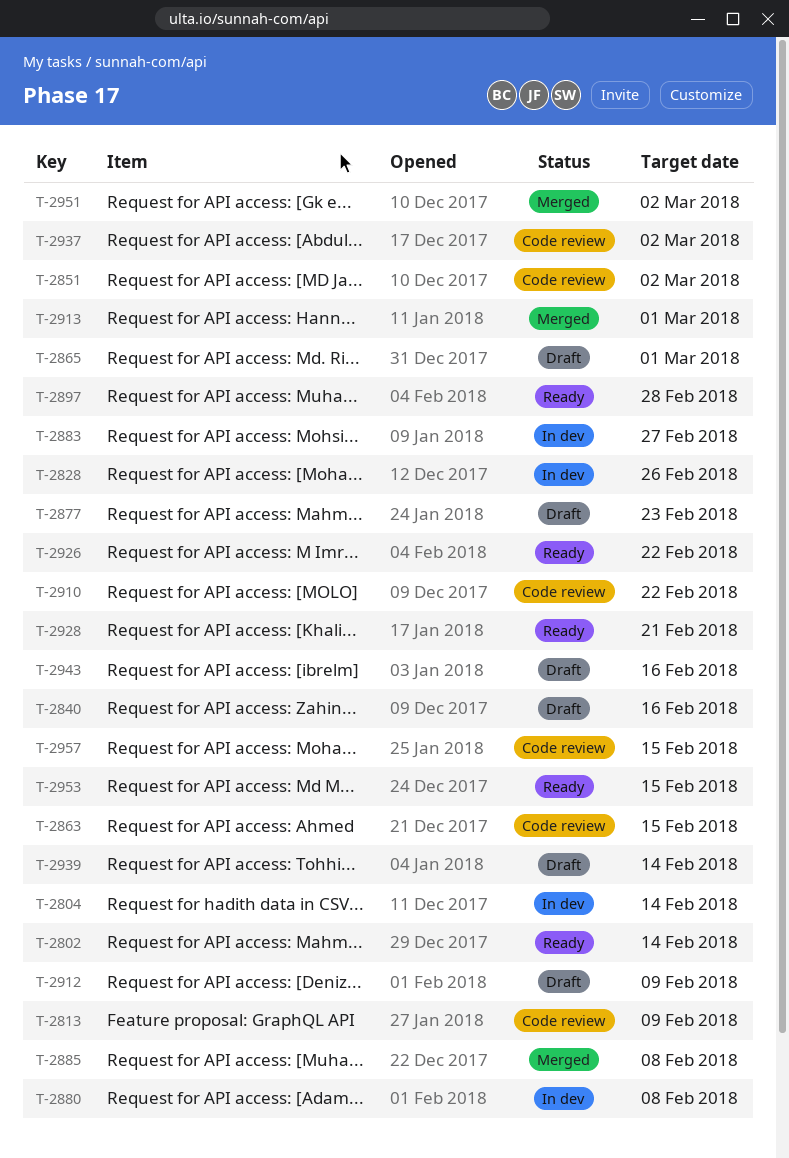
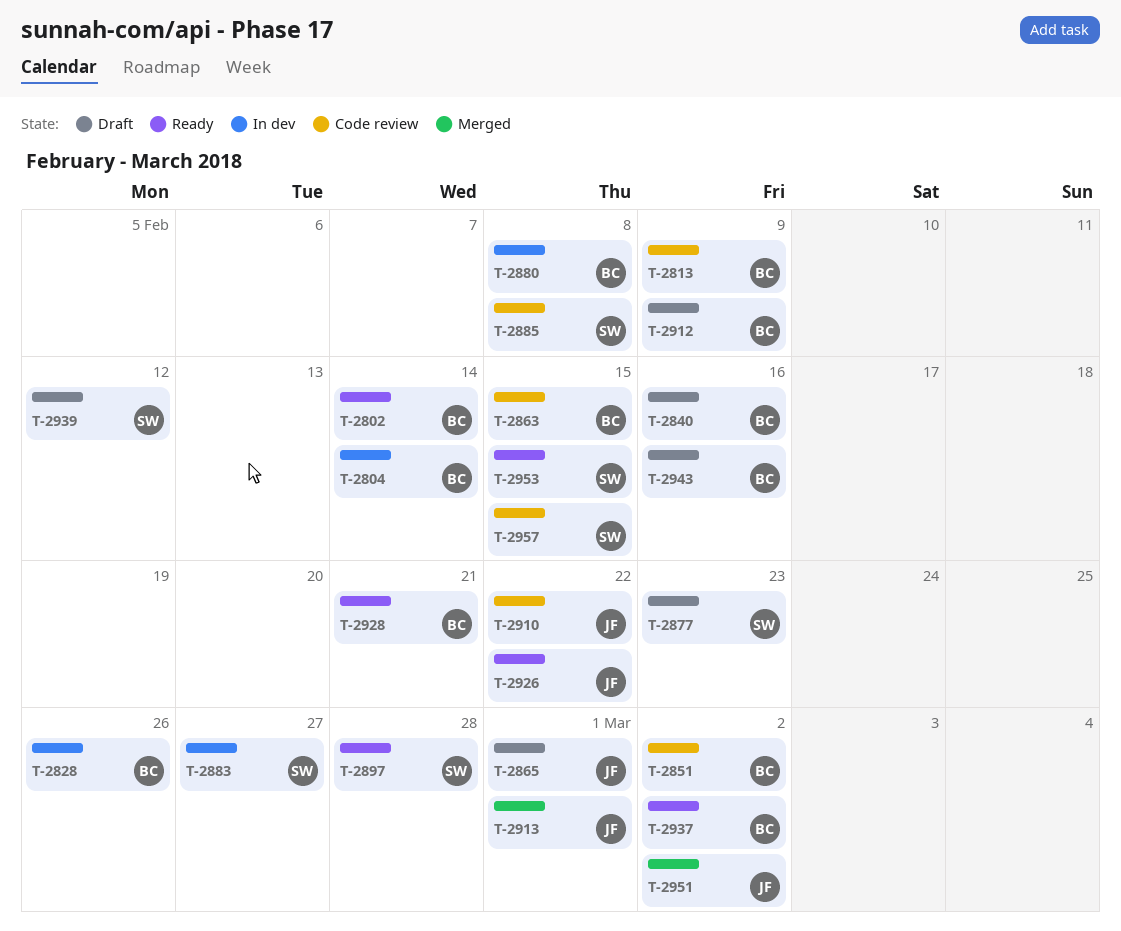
T-2885, status: Merged -> Code review
T-2937, status: Code review -> Ready
T-2939, due: Feb 14 -> Feb 12

